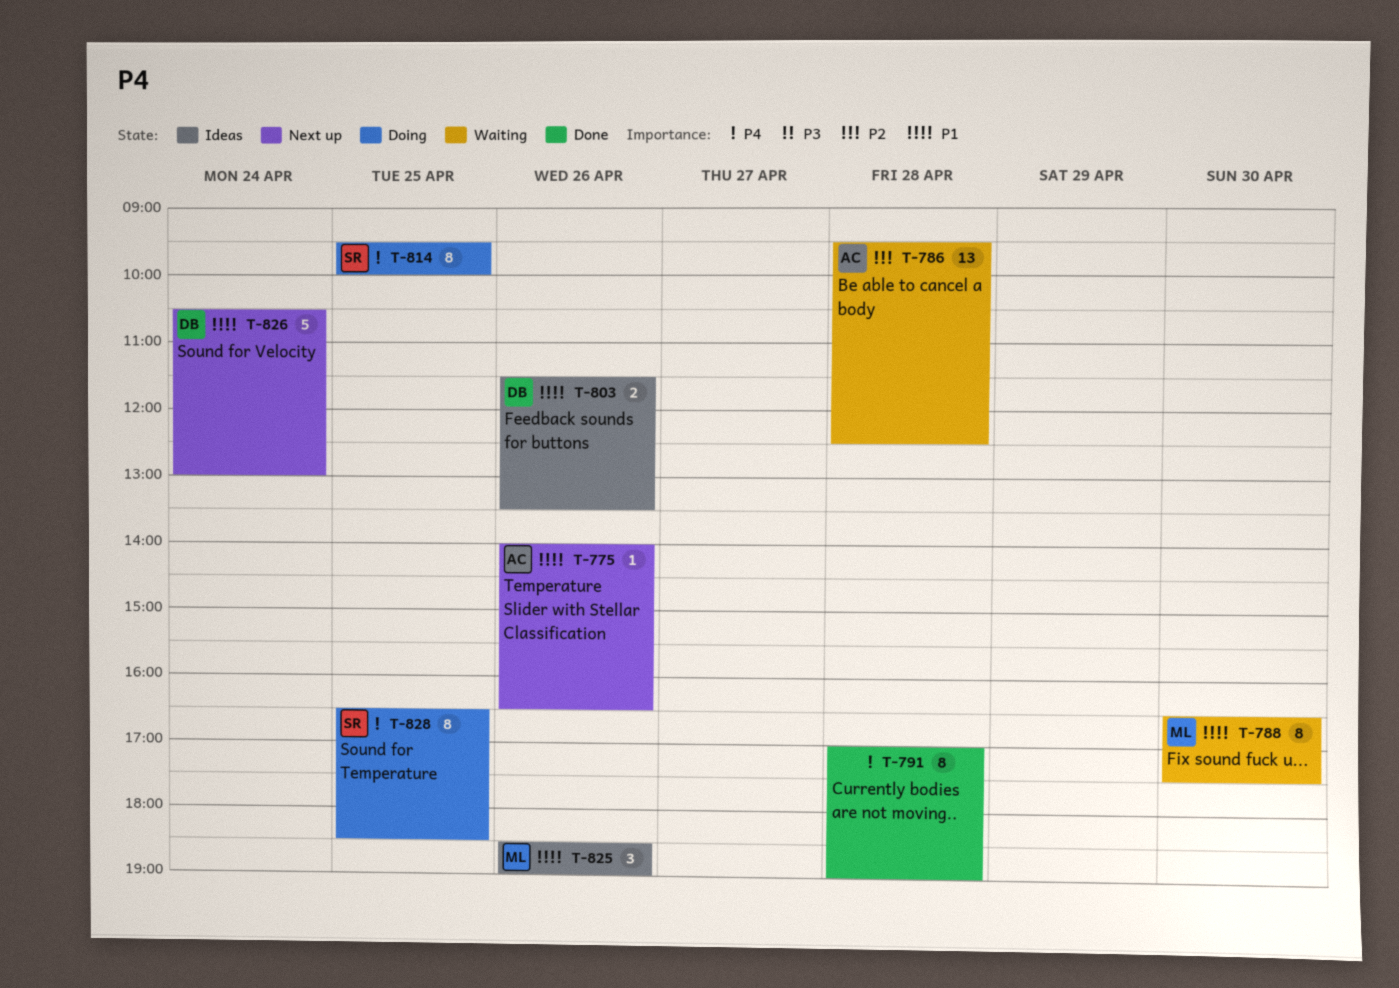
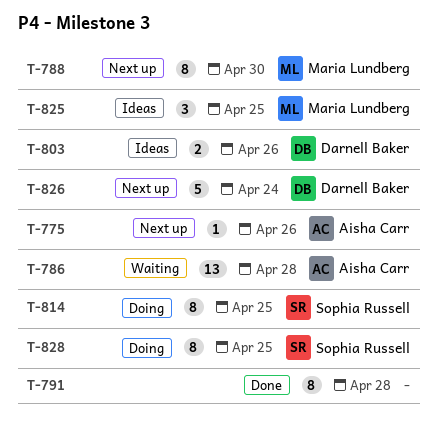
T-788, status: Waiting -> Next up
T-825, day: Apr 26 -> Apr 25

